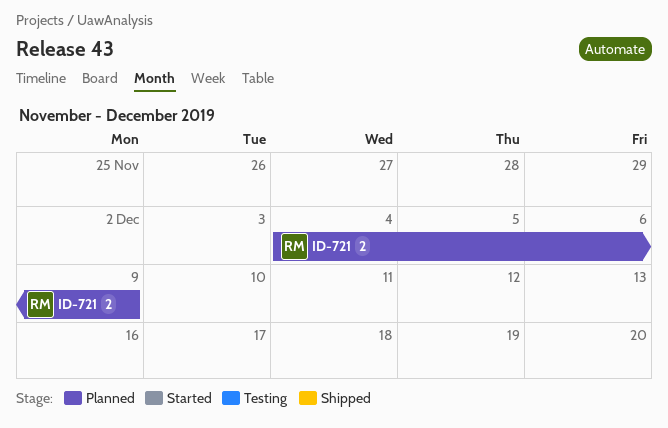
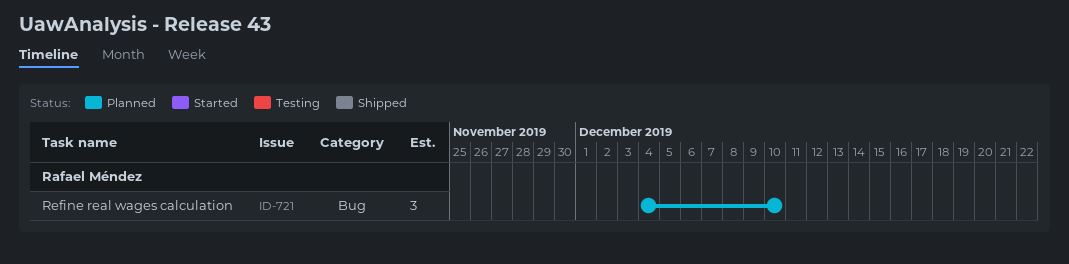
ID-721, estimate: 2 -> 3
ID-721, due: Dec 9 -> Dec 10

